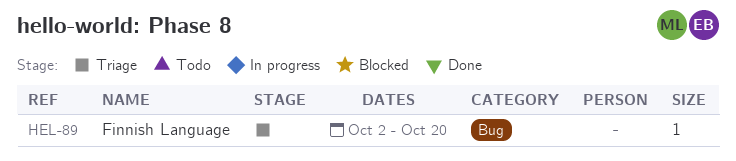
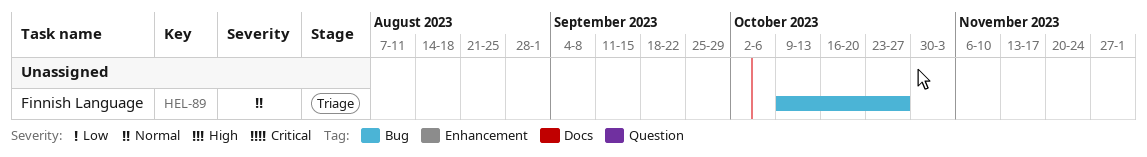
HEL-89, start: Oct 2 -> Oct 9
HEL-89, due: Oct 20 -> Oct 27

